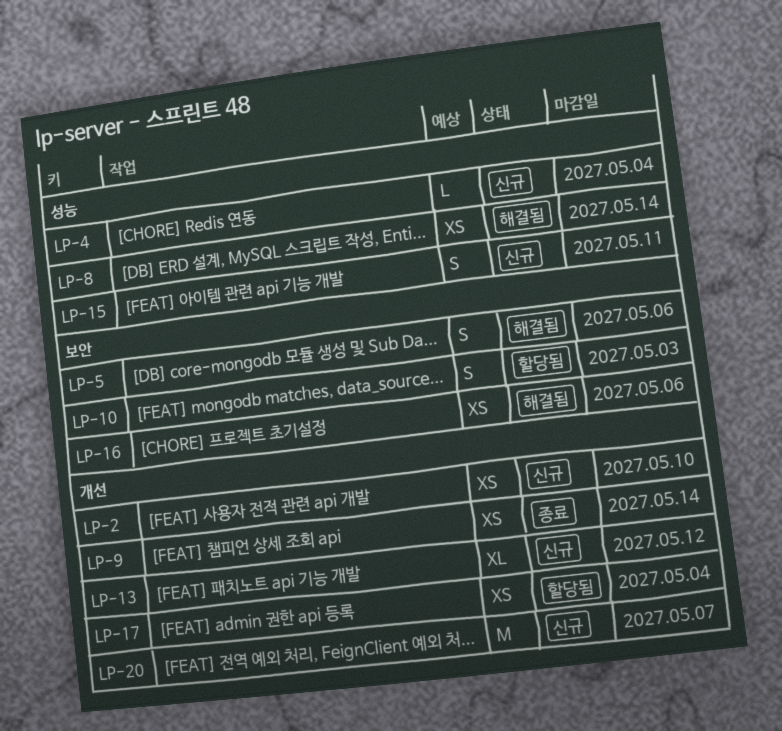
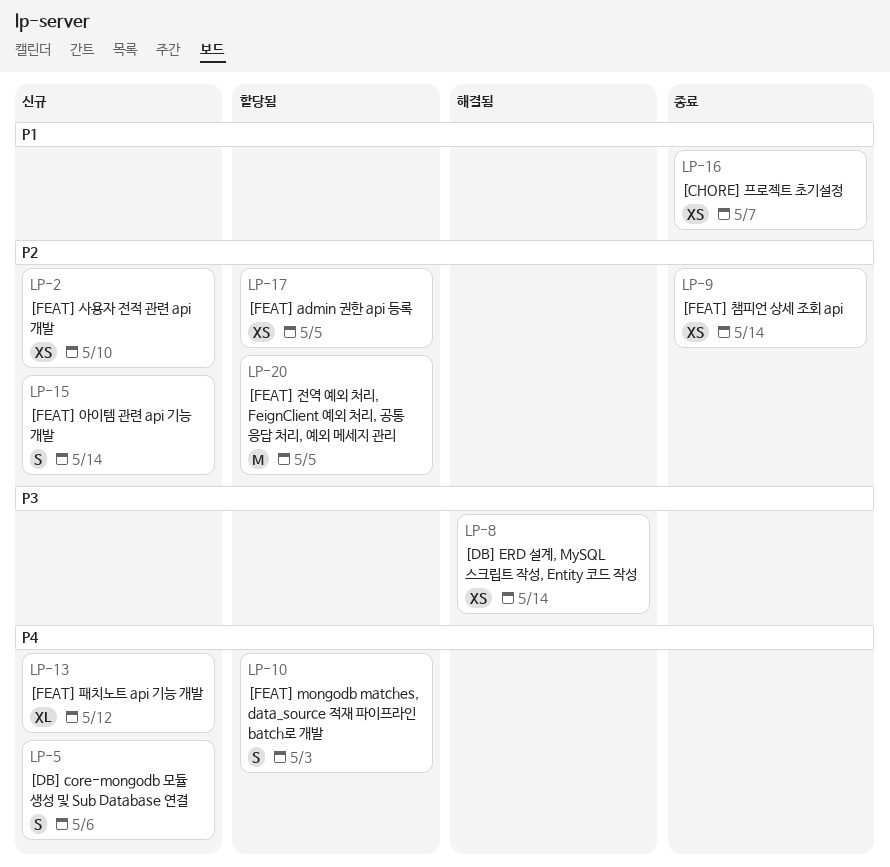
LP-4: present -> none
LP-5, status: 해결됨 -> 신규
LP-15, due: May 11 -> May 14
LP-16, status: 해결됨 -> 종료
LP-16, due: May 6 -> May 7
LP-17, due: May 4 -> May 5
LP-20, status: 신규 -> 할당됨
LP-20, due: May 7 -> May 5

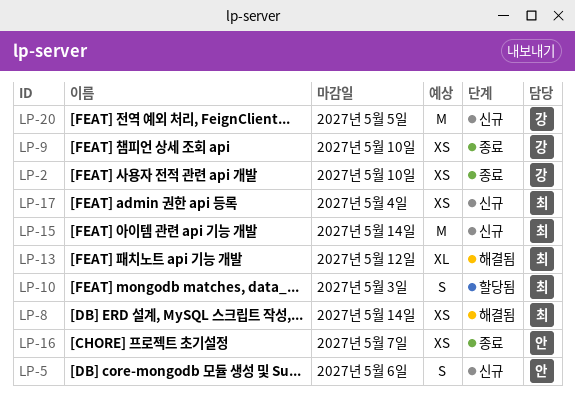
LP-2, status: 신규 -> 종료
LP-9, due: May 14 -> May 10
LP-13, status: 신규 -> 해결됨
LP-15, estimate: S -> M
LP-17, status: 할당됨 -> 신규
LP-17, due: May 5 -> May 4
LP-20, status: 할당됨 -> 신규

